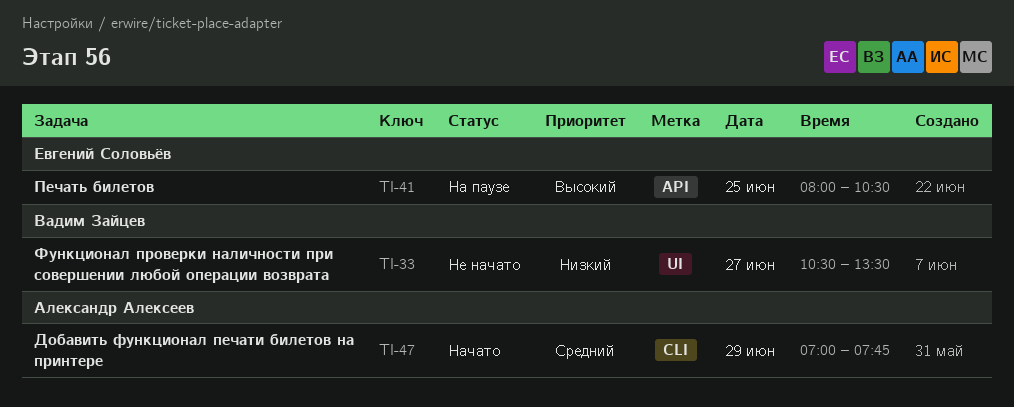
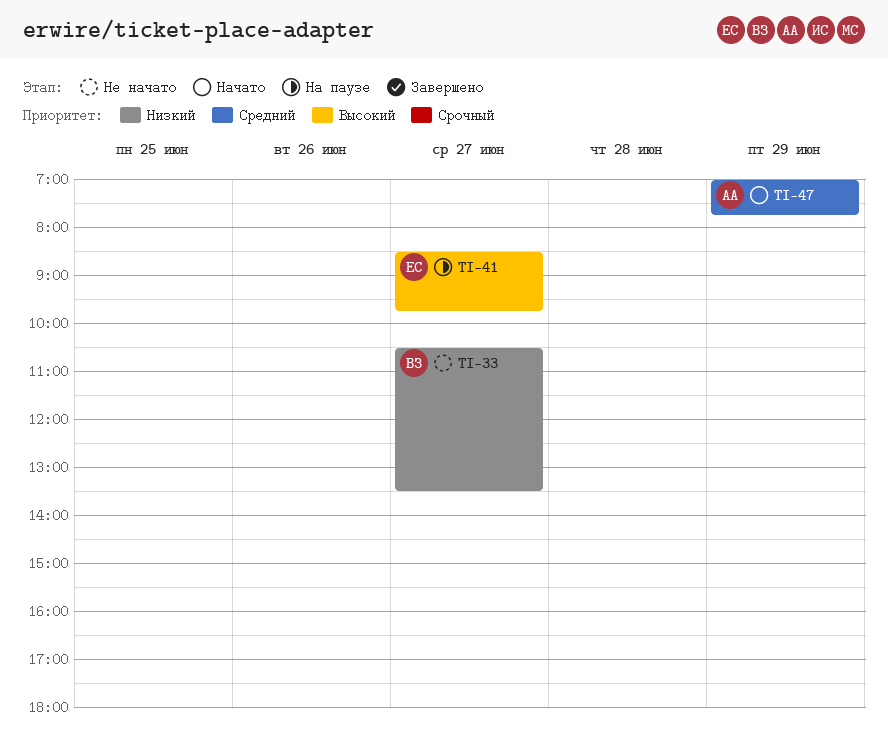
TI-41, day: Jun 25 -> Jun 27
TI-41, begins: 08:00 -> 08:30
TI-41, ends: 10:30 -> 09:45

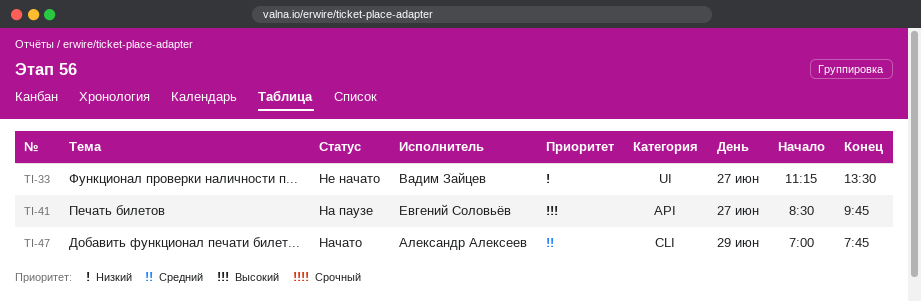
TI-33, begins: 10:30 -> 11:15

